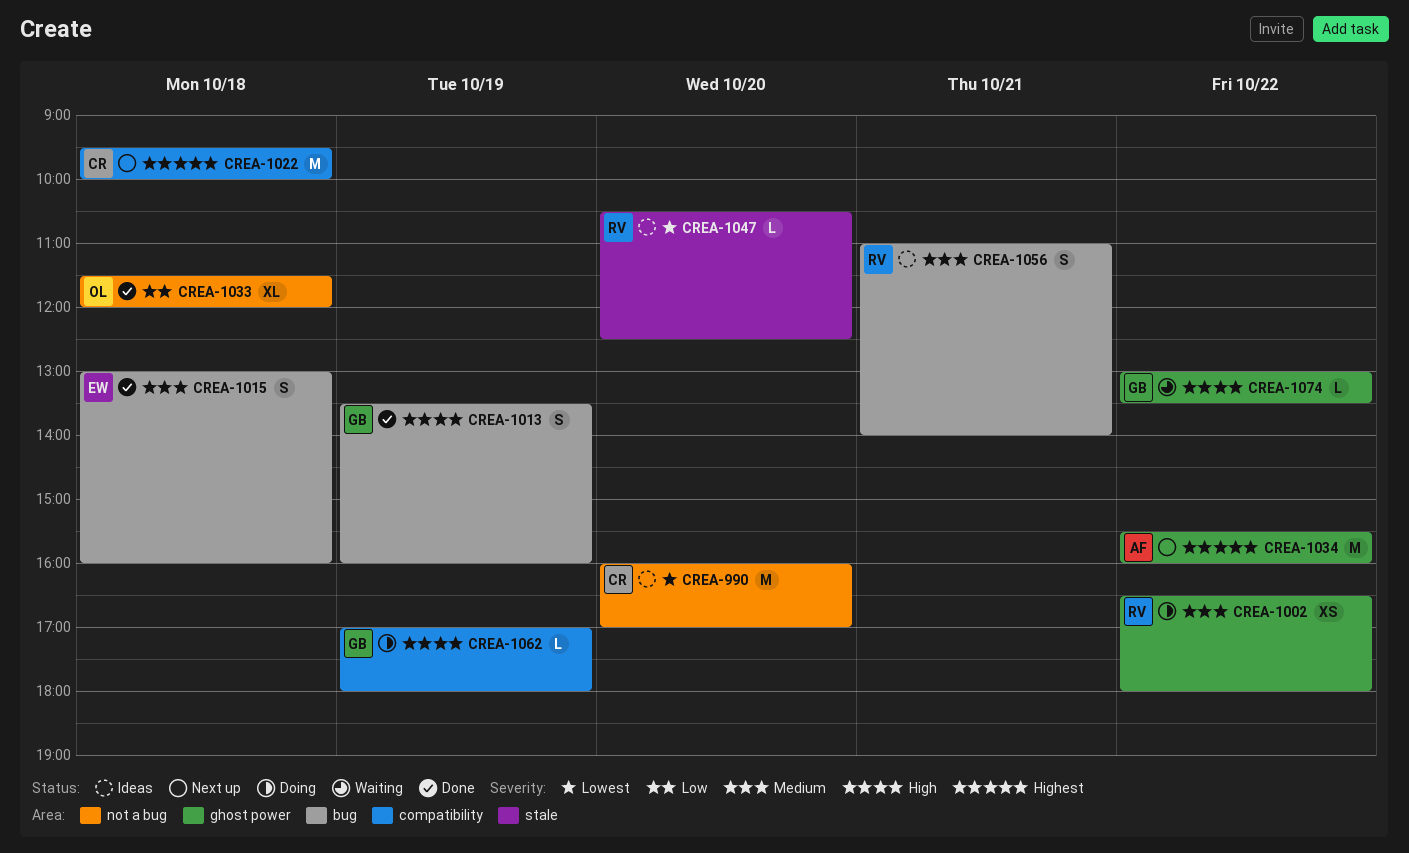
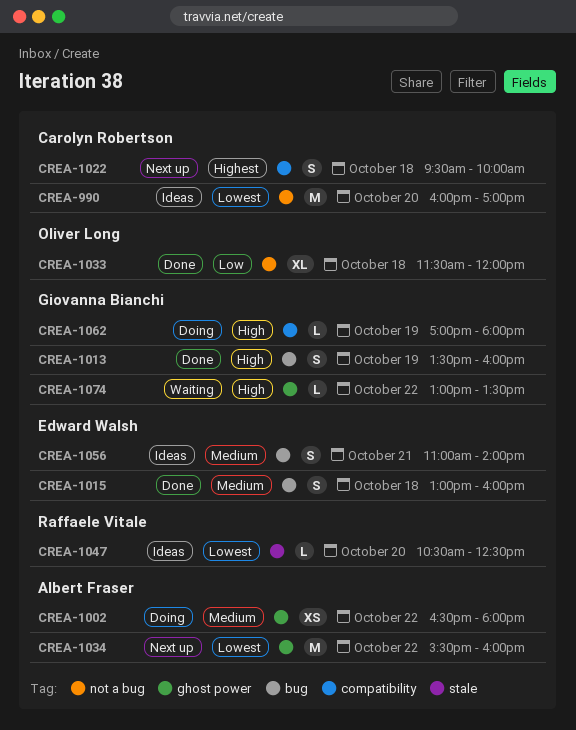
CREA-1002, owner: Raffaele Vitale -> Albert Fraser
CREA-1022, estimate: M -> S
CREA-1034, priority: Highest -> Lowest
CREA-1056, owner: Raffaele Vitale -> Edward Walsh

